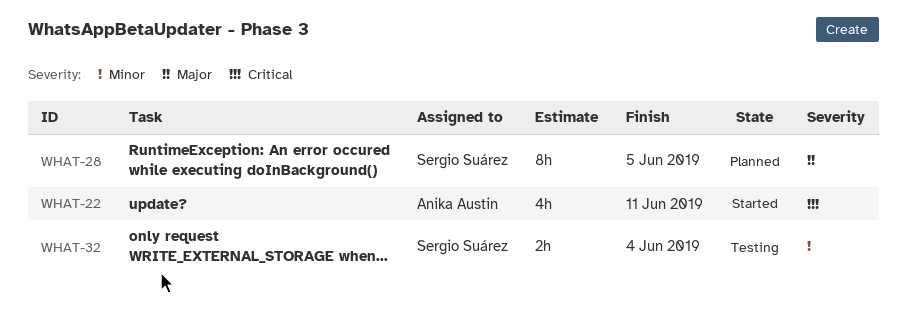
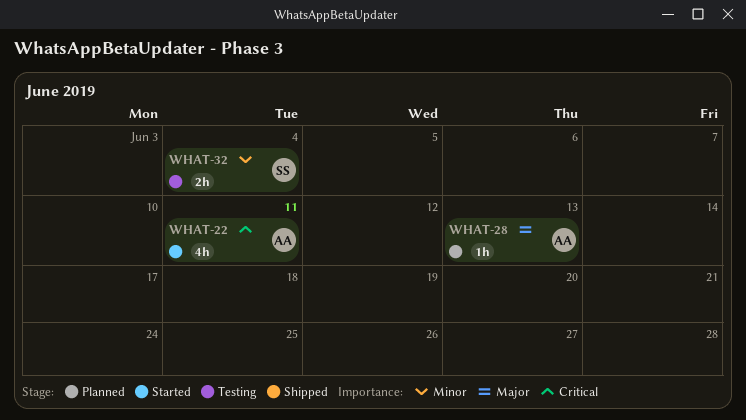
WHAT-28, owner: Sergio Suárez -> Anika Austin
WHAT-28, estimate: 8h -> 1h
WHAT-28, due: Jun 5 -> Jun 13

